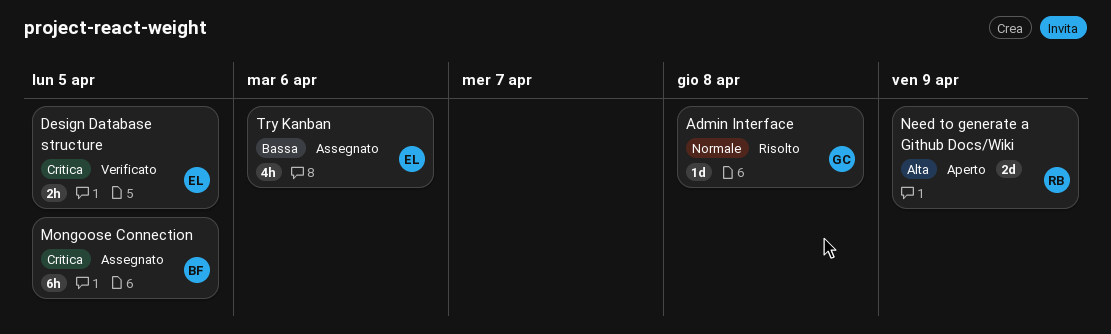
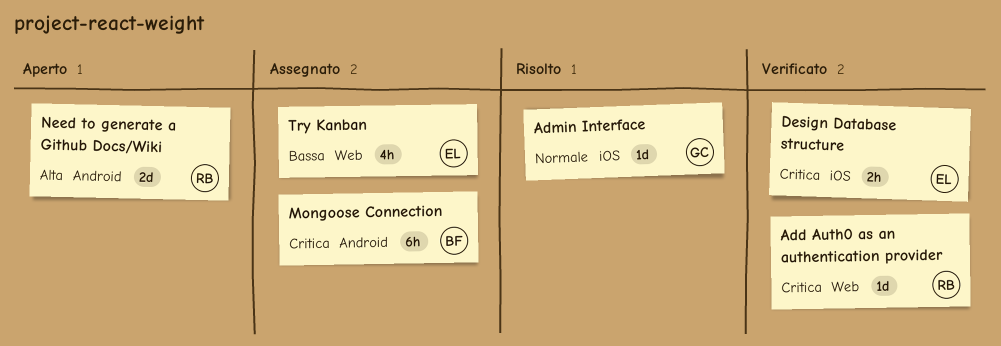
Add Auth0 as an authentication provider: none -> present

